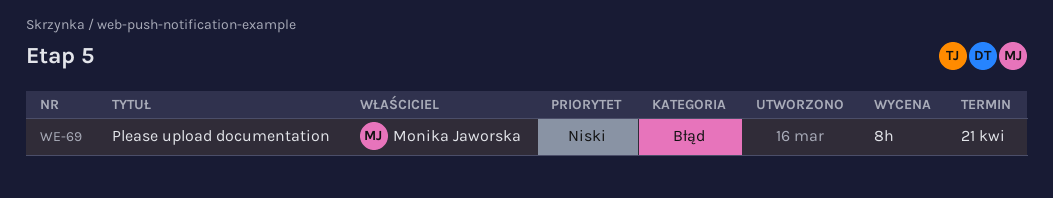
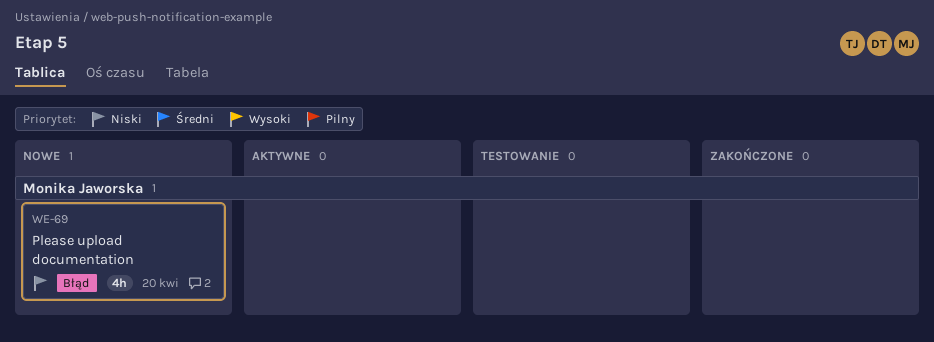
WE-69, estimate: 8h -> 4h
WE-69, due: Apr 21 -> Apr 20

